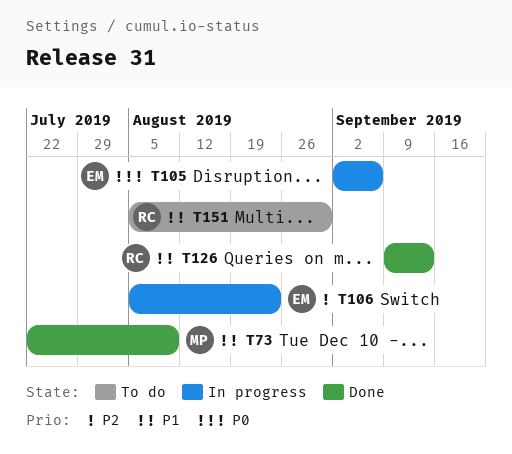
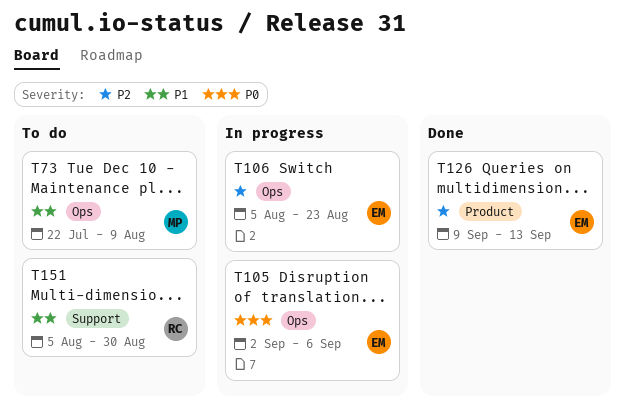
T73, status: Done -> To do
T126, owner: RC -> EM
T126, priority: P1 -> P2

